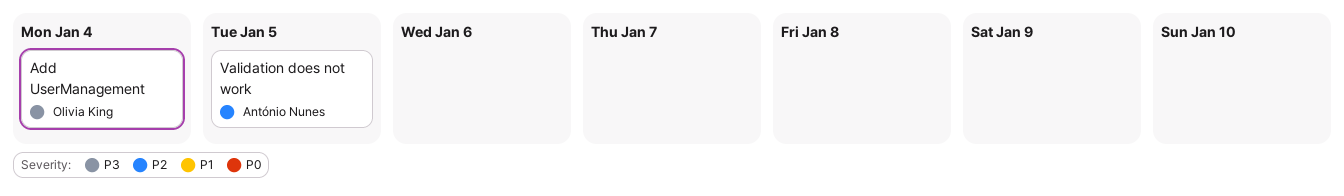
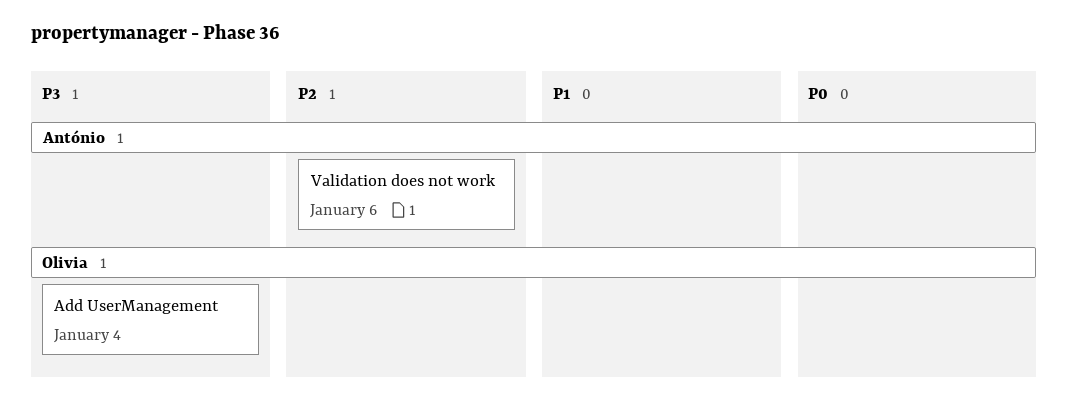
Validation does not work, due: Jan 5 -> Jan 6

